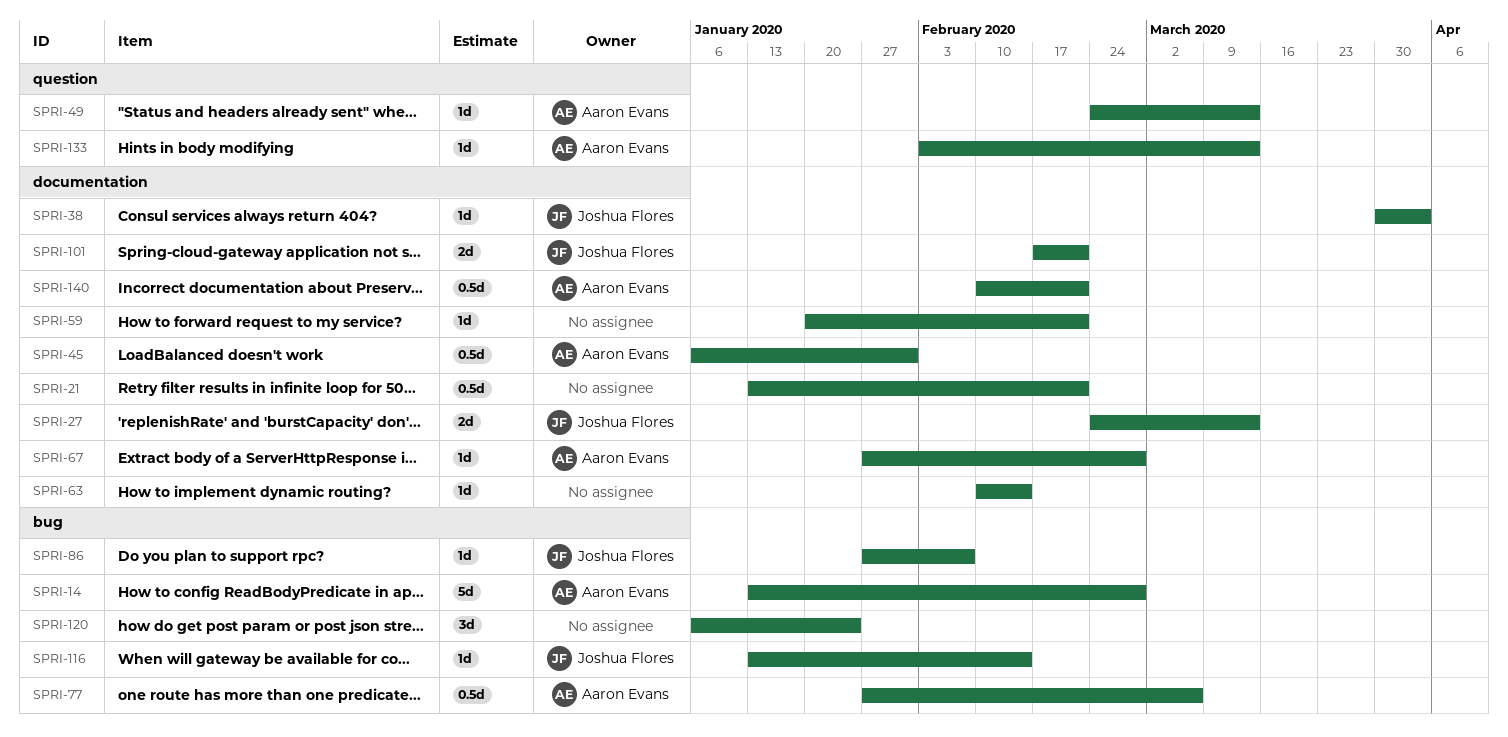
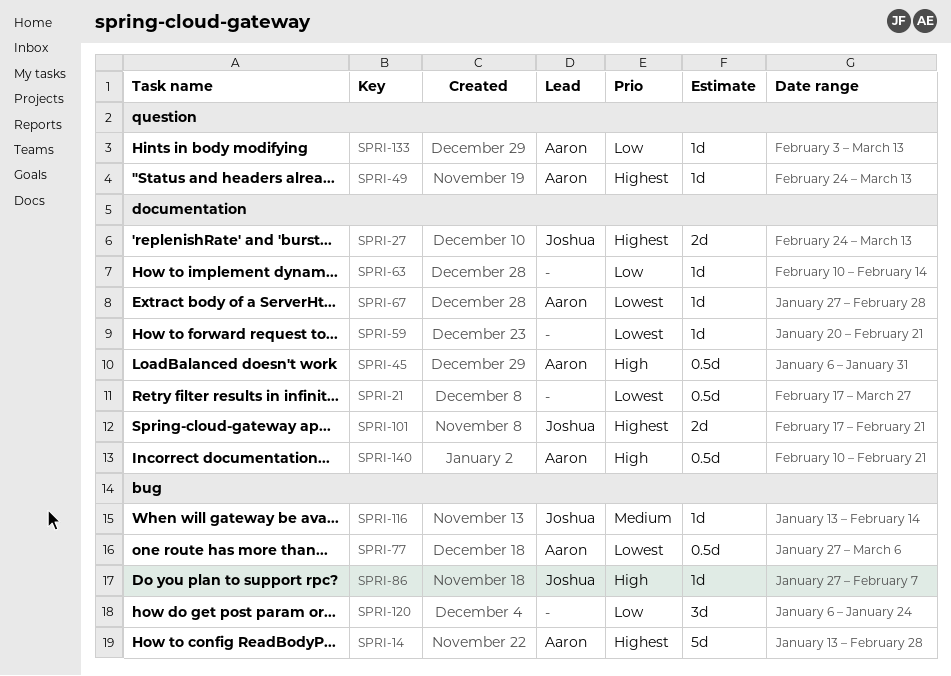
SPRI-21, start: Jan 13 -> Feb 17
SPRI-21, due: Feb 21 -> Mar 27
SPRI-38: present -> none

